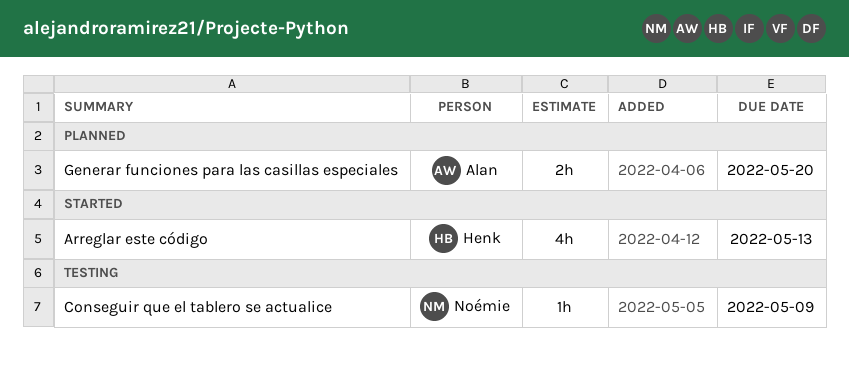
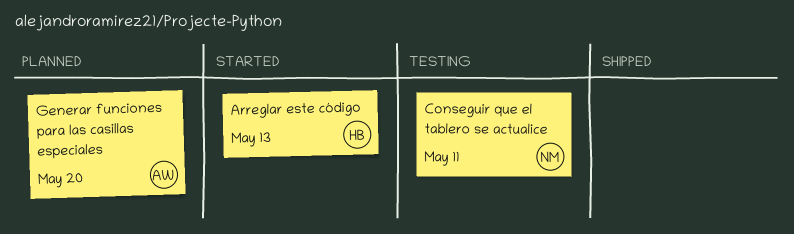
Conseguir que el tablero se actualice, due: May 9 -> May 11

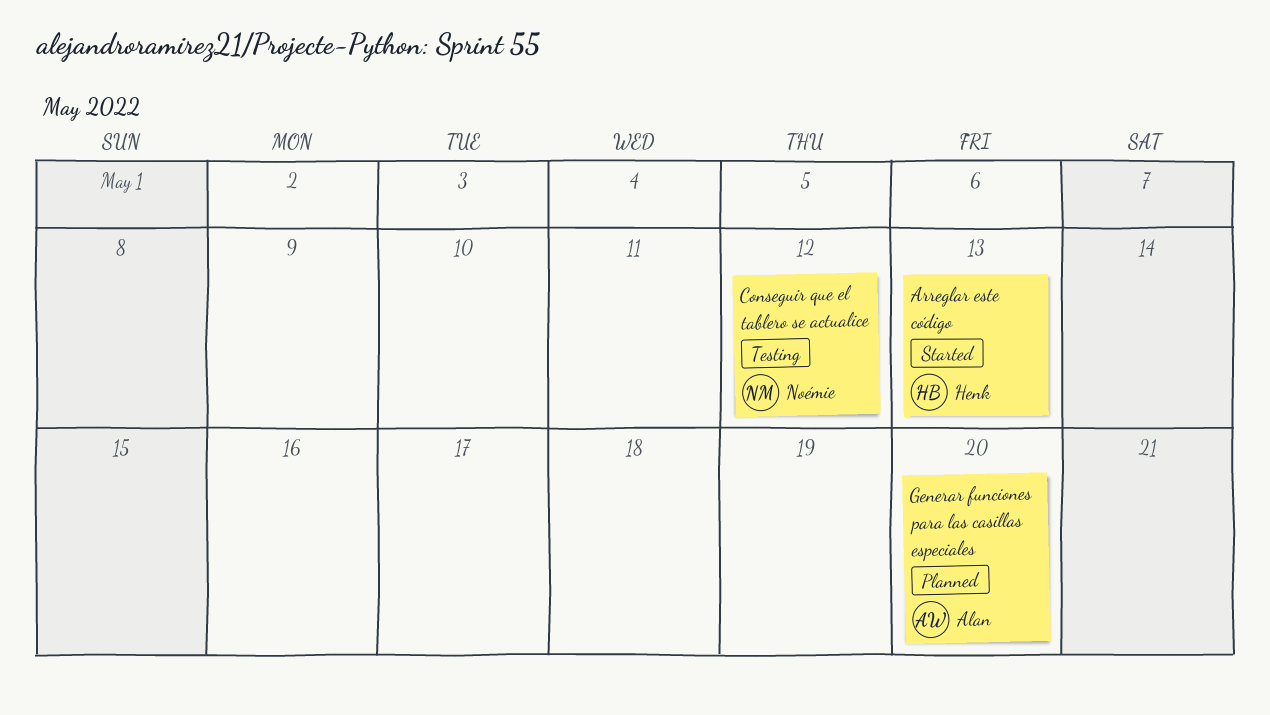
Conseguir que el tablero se actualice, due: May 11 -> May 12

